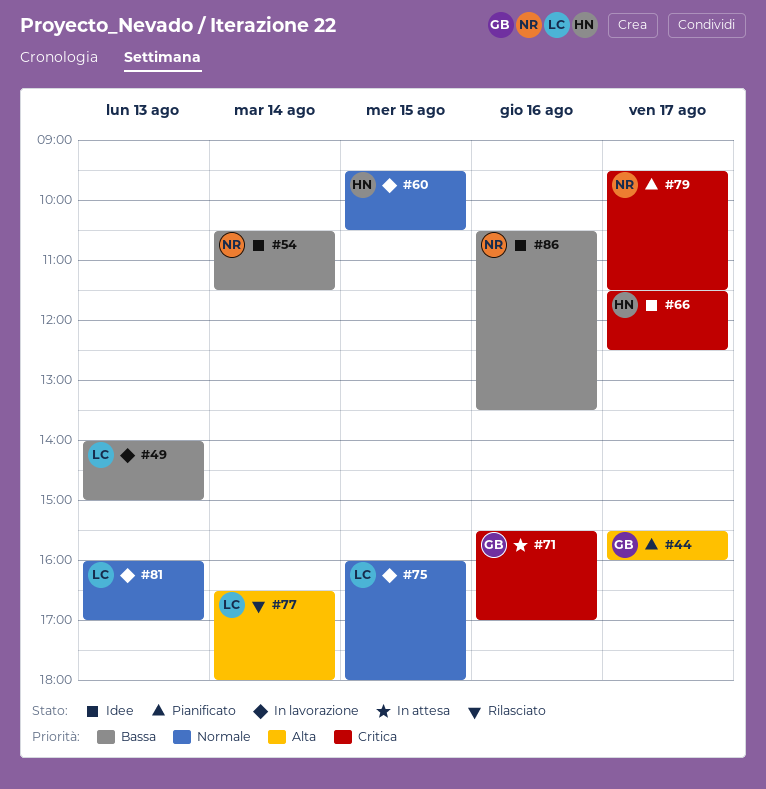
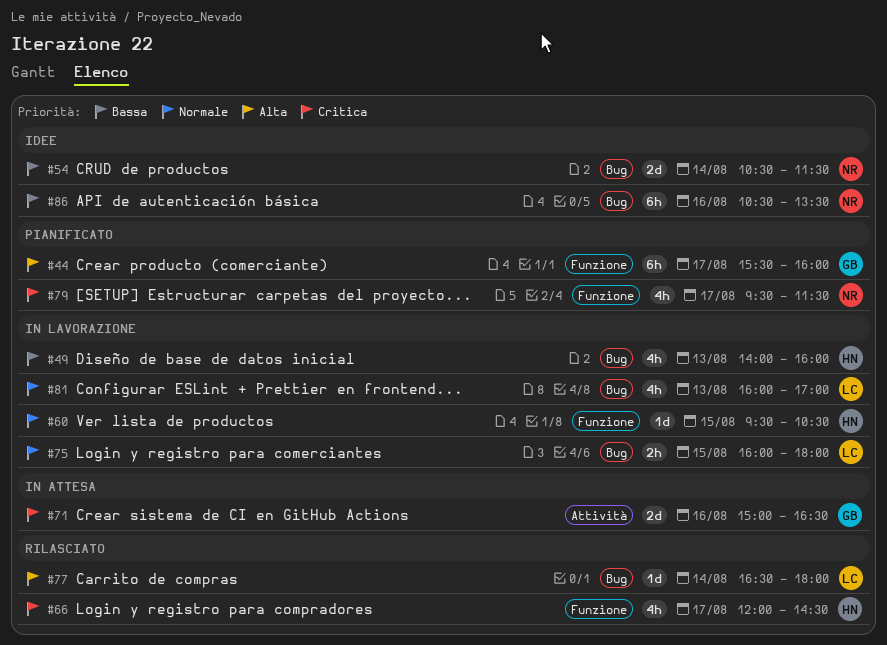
#49, owner: LC -> HN
#49, ends: 15:00 -> 16:00
#66, status: Idee -> Rilasciato
#66, begins: 11:30 -> 12:00
#66, ends: 12:30 -> 14:30
#71, begins: 15:30 -> 15:00
#71, ends: 17:00 -> 16:30

